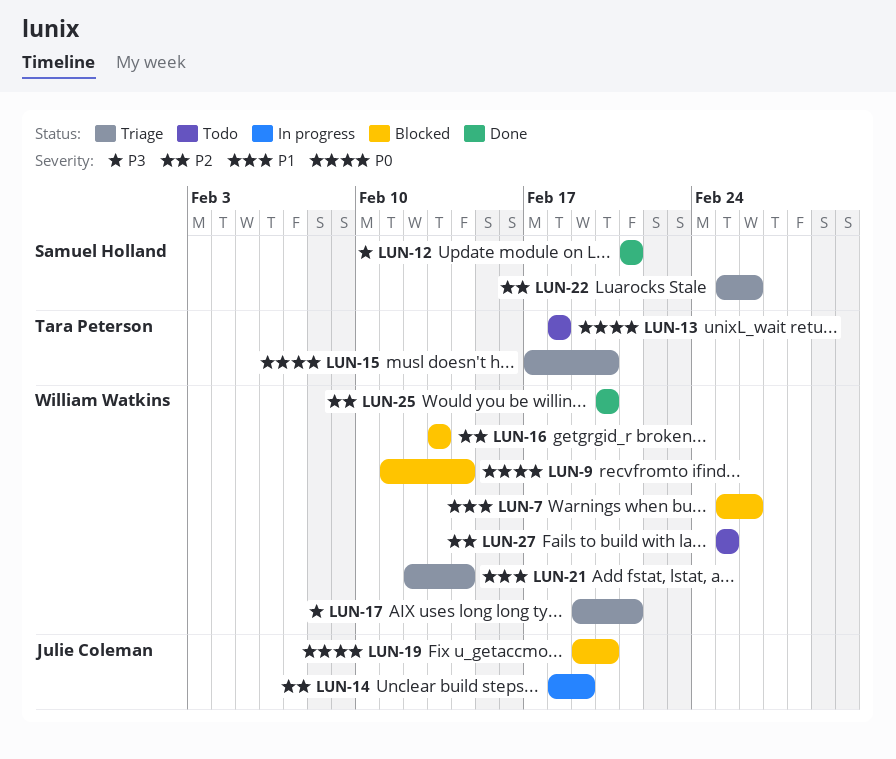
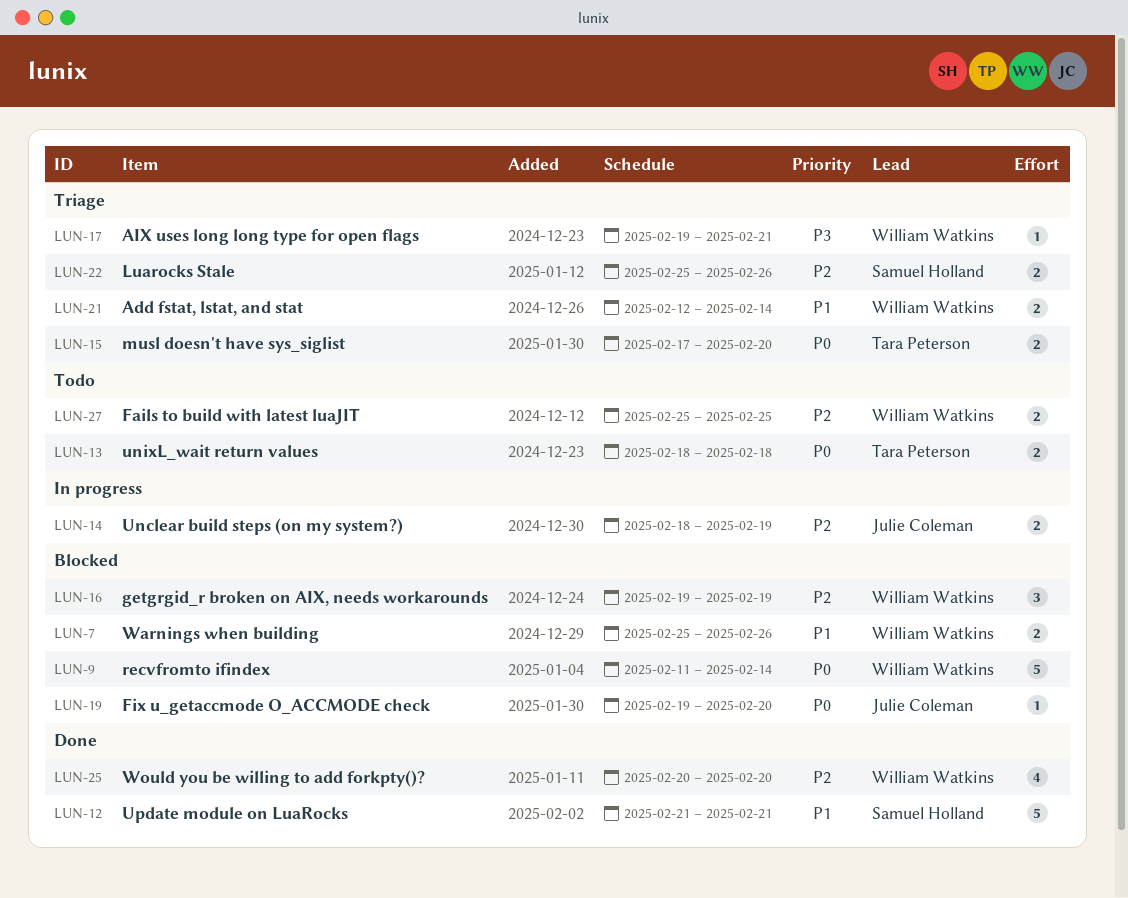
LUN-12, priority: P3 -> P1
LUN-16, start: Feb 13 -> Feb 19
LUN-16, due: Feb 13 -> Feb 19

